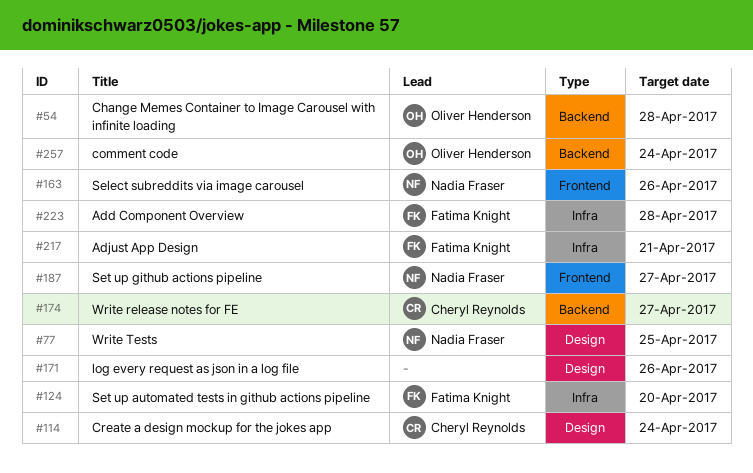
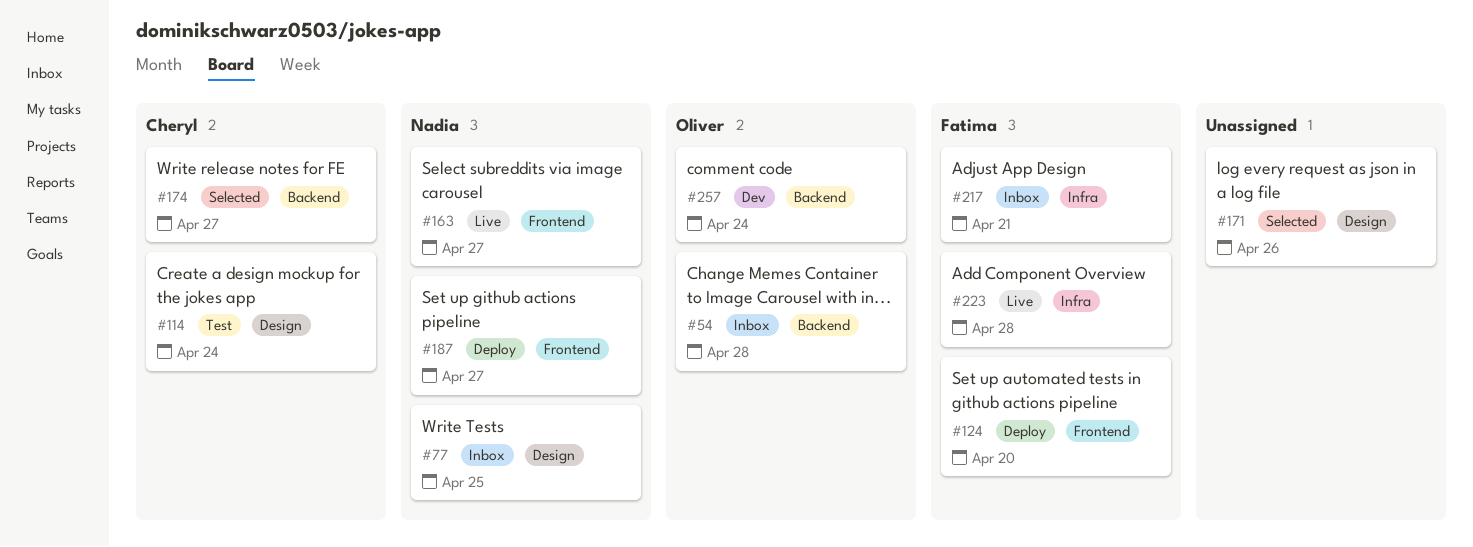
#124, label: Infra -> Frontend
#163, due: Apr 26 -> Apr 27

